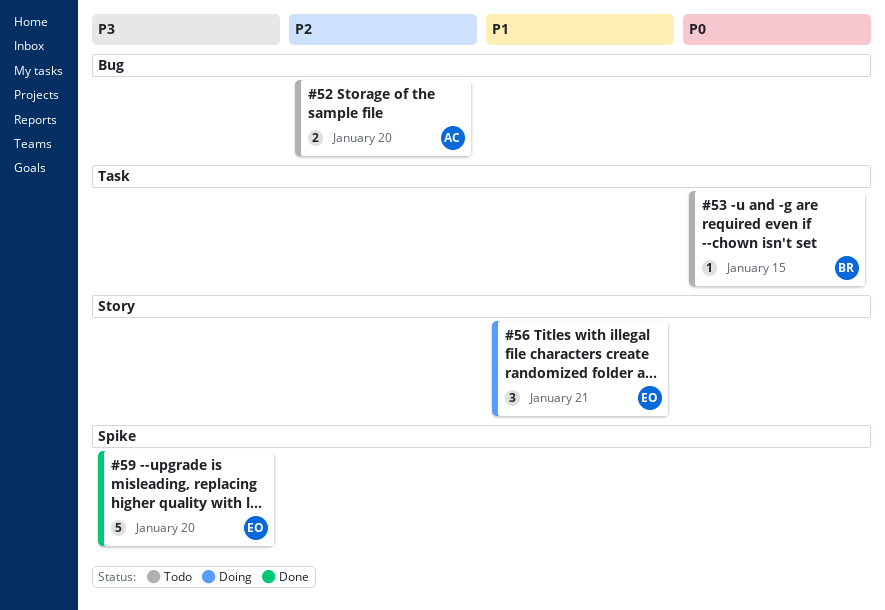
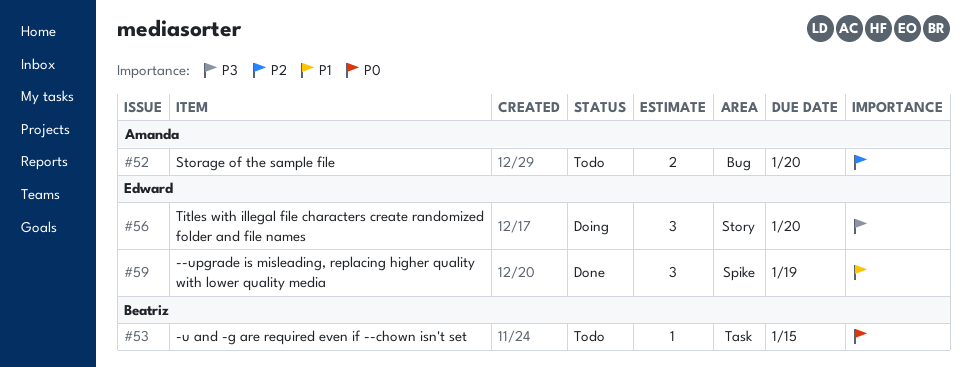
#56, priority: P1 -> P3
#56, due: Jan 21 -> Jan 20
#59, priority: P3 -> P1
#59, estimate: 5 -> 3
#59, due: Jan 20 -> Jan 19

